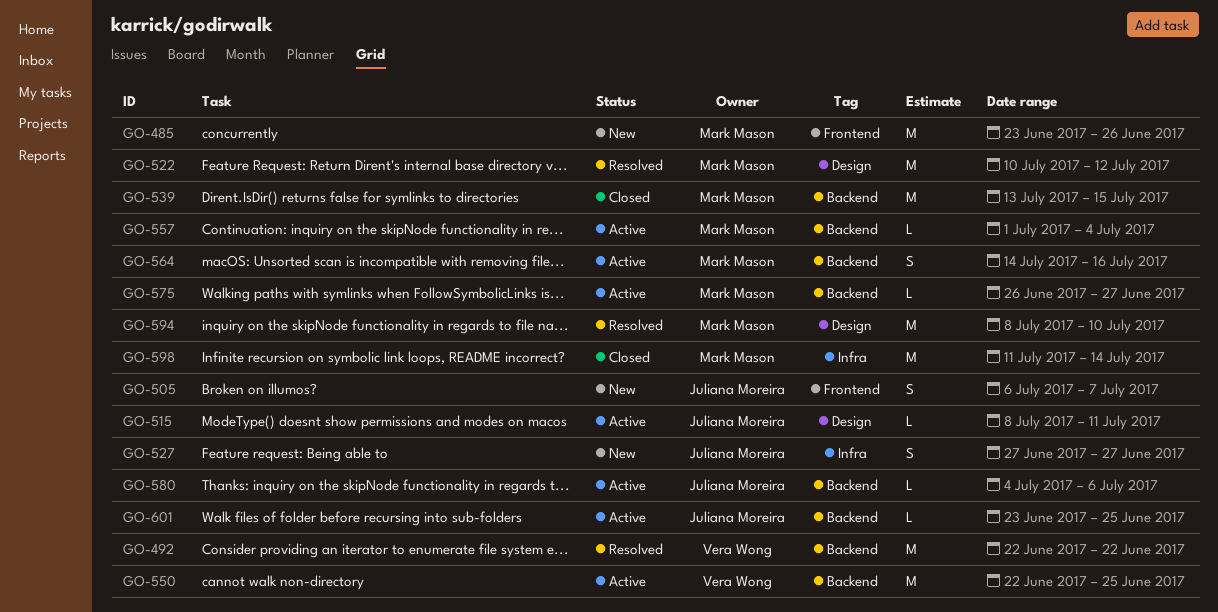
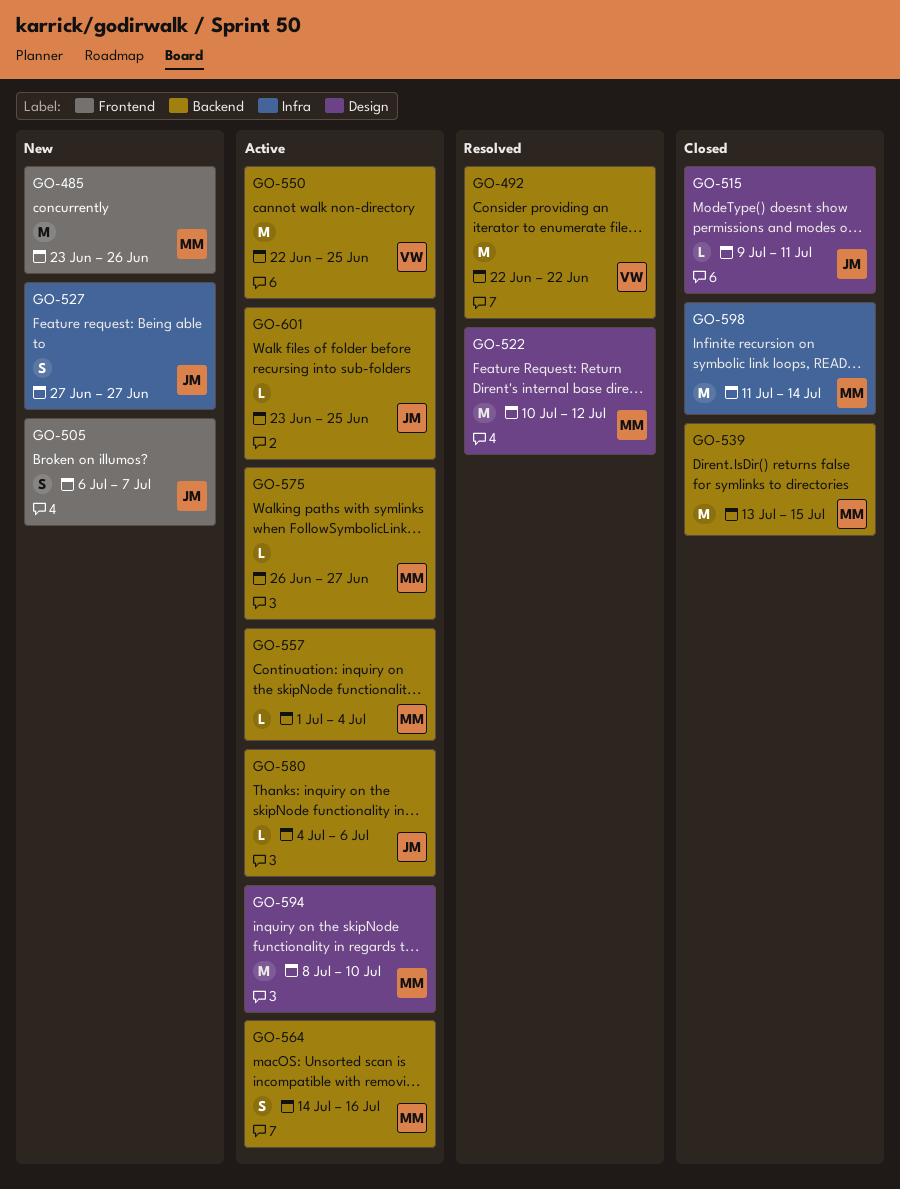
GO-515, status: Active -> Closed
GO-515, start: Jul 8 -> Jul 9
GO-594, status: Resolved -> Active

